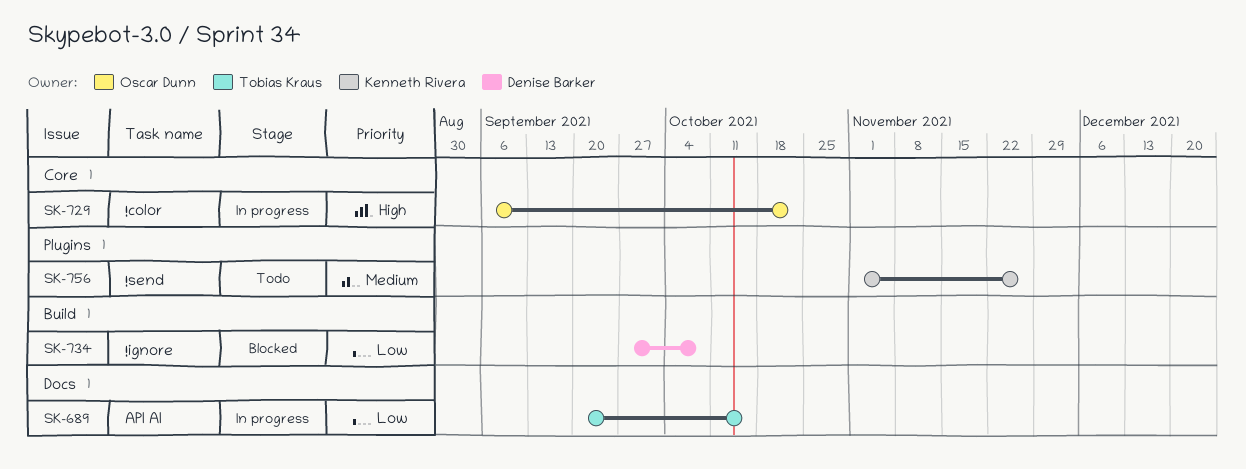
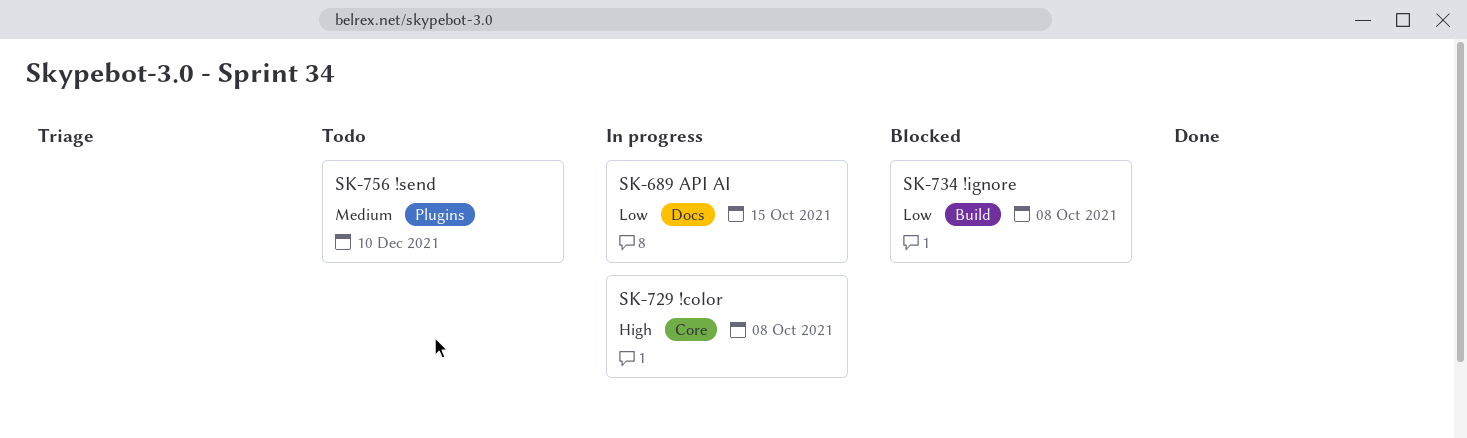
SK-729, due: Oct 22 -> Oct 8
SK-756, due: Nov 26 -> Dec 10

